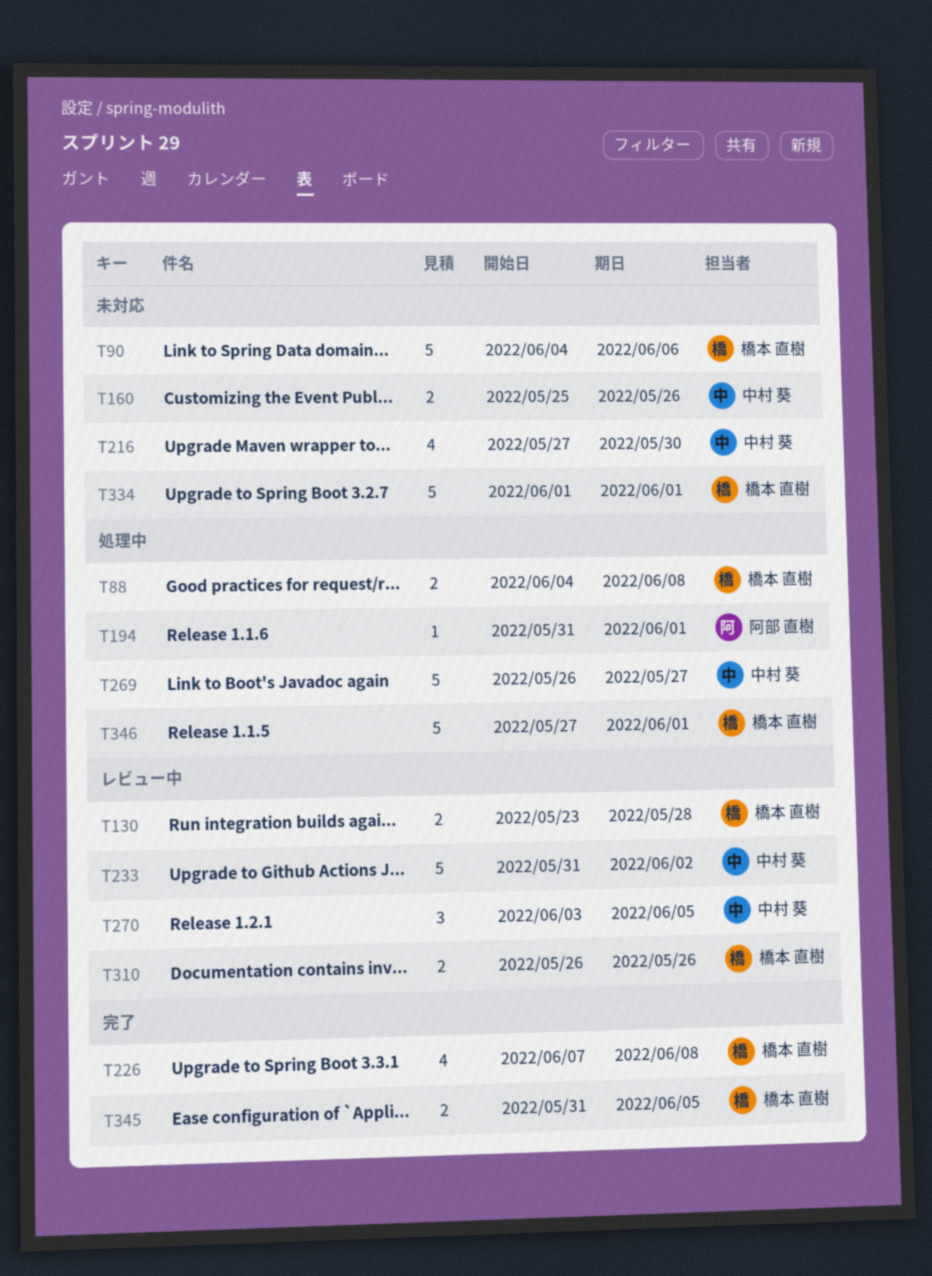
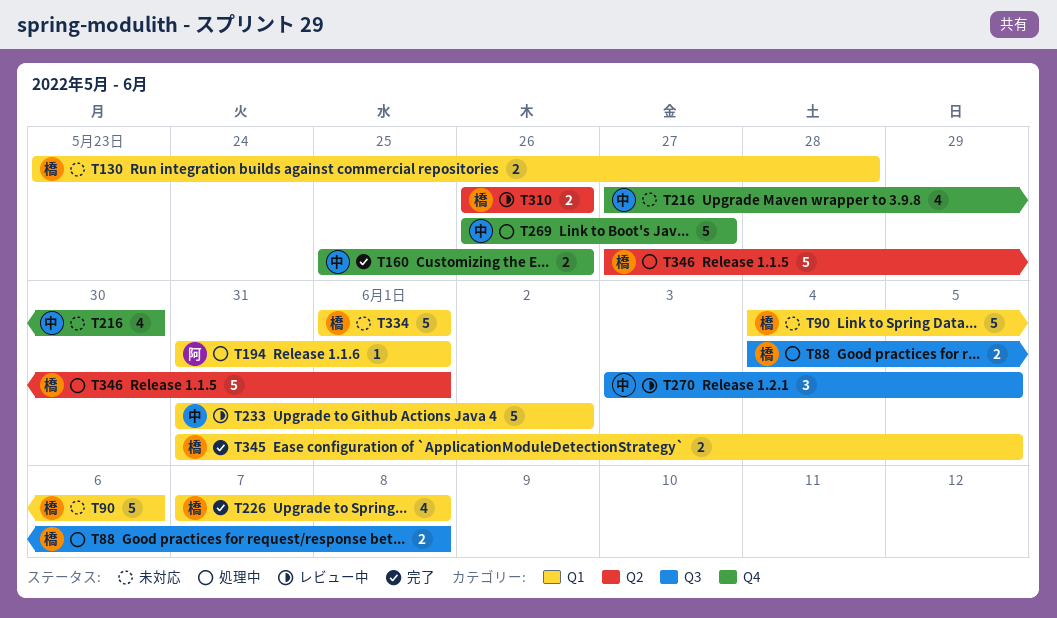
T130, status: レビュー中 -> 未対応
T160, status: 未対応 -> 完了

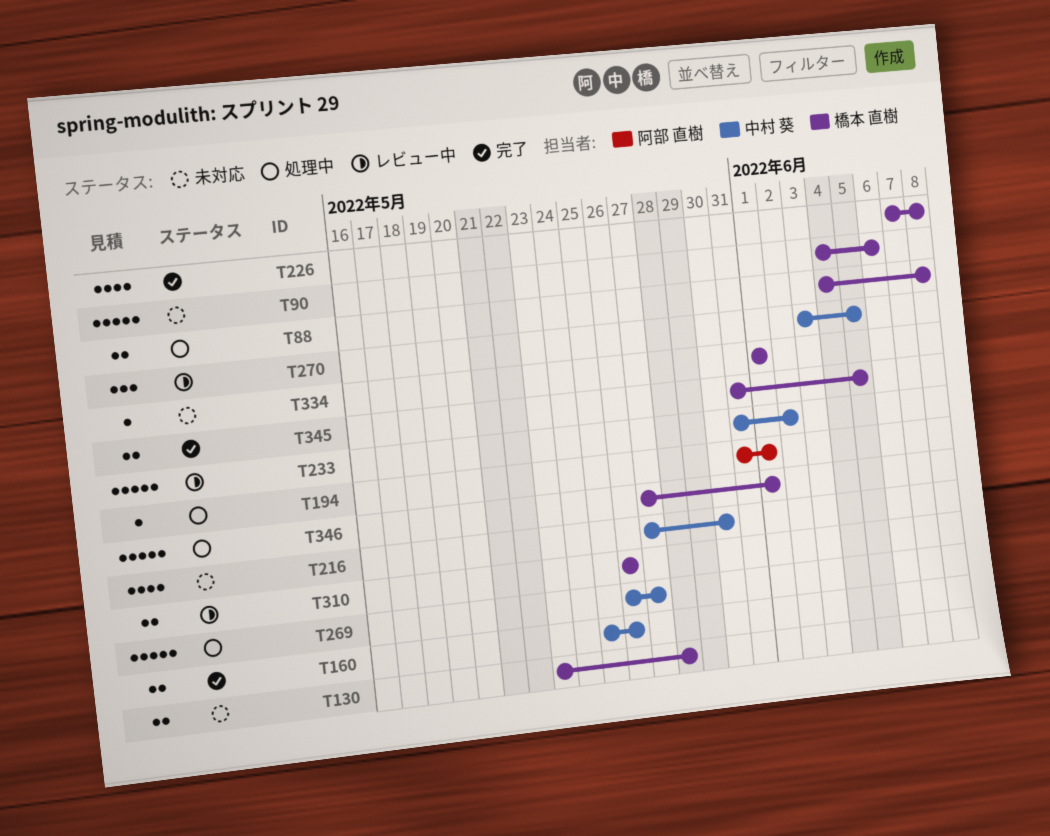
T334, estimate: 5 -> 1

